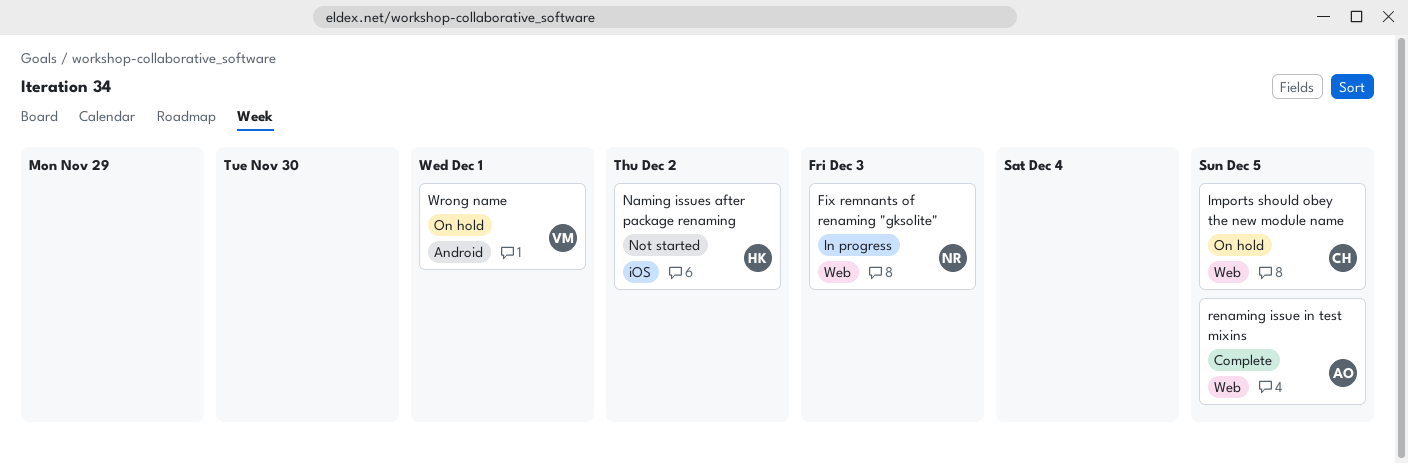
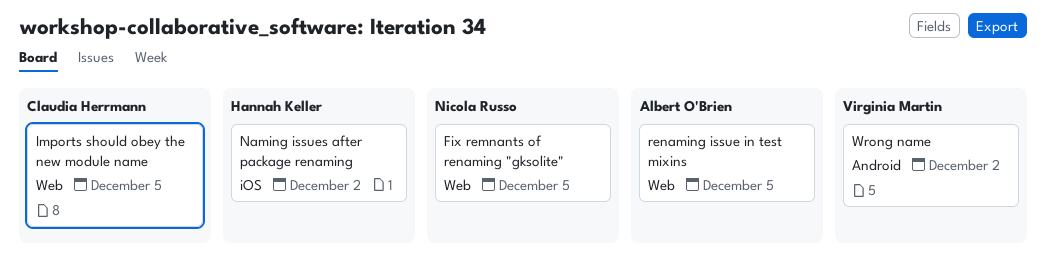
Fix remnants of renaming "gksolite", due: Dec 3 -> Dec 5
Wrong name, due: Dec 1 -> Dec 2

